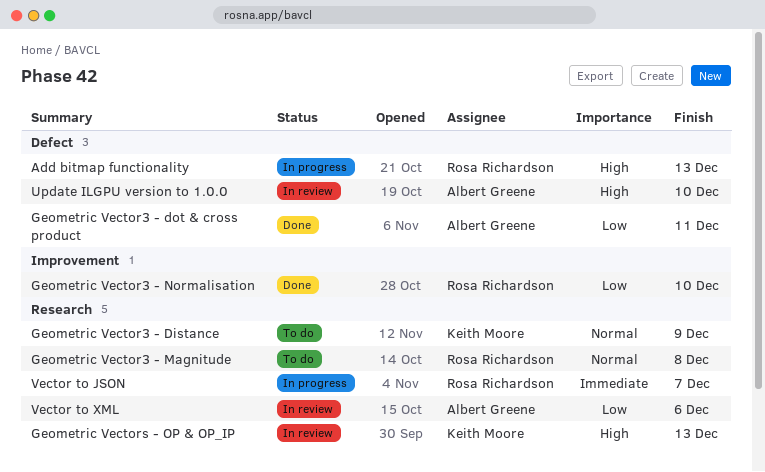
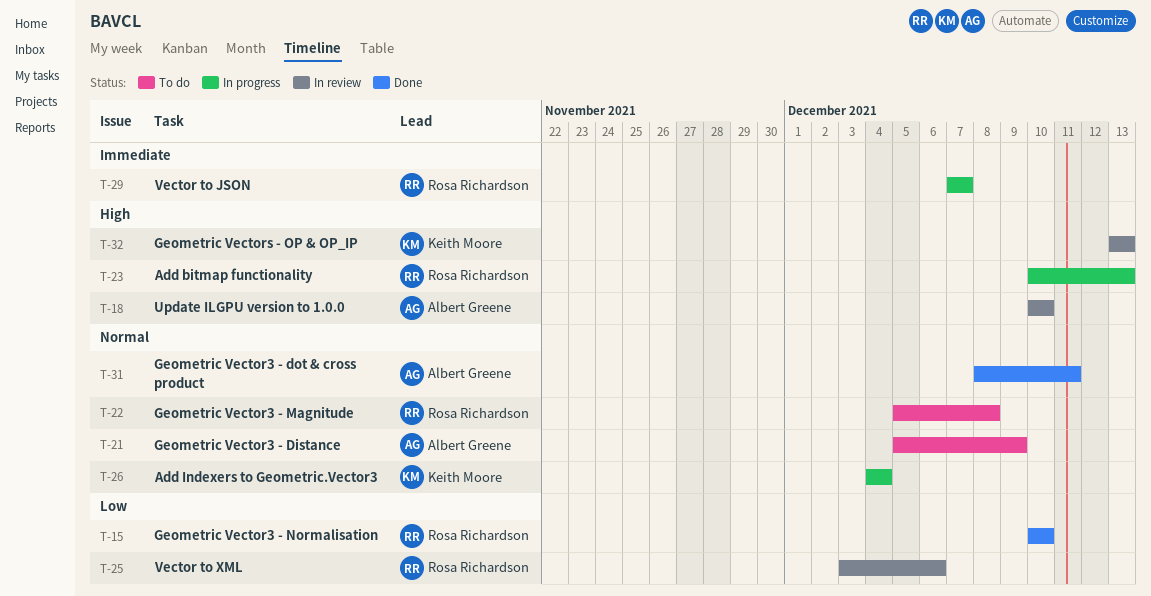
Add Indexers to Geometric.Vector3: none -> present
Geometric Vector3 - Distance, owner: Keith Moore -> Albert Greene
Geometric Vector3 - dot & cross product, priority: Low -> Normal
Vector to XML, owner: Albert Greene -> Rosa Richardson

